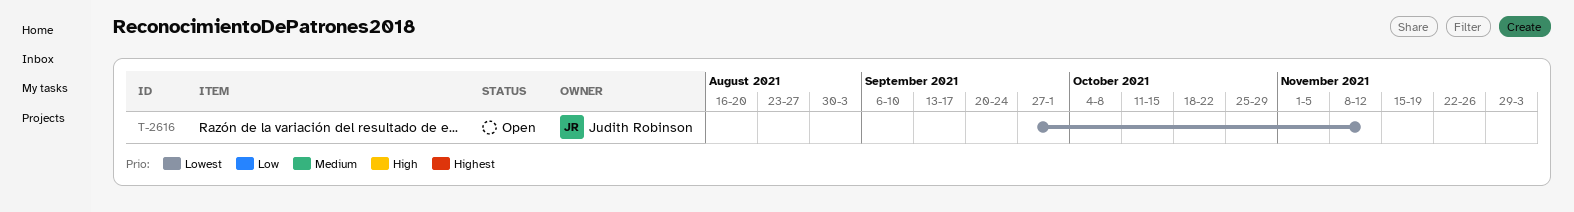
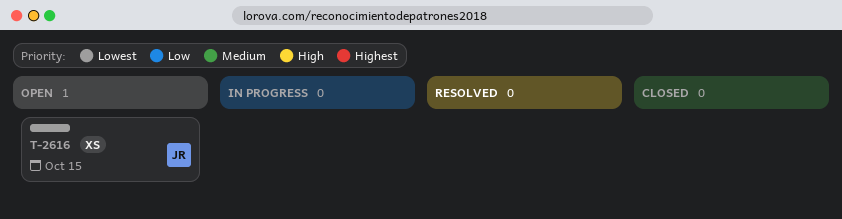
T-2616, due: Nov 12 -> Oct 15

